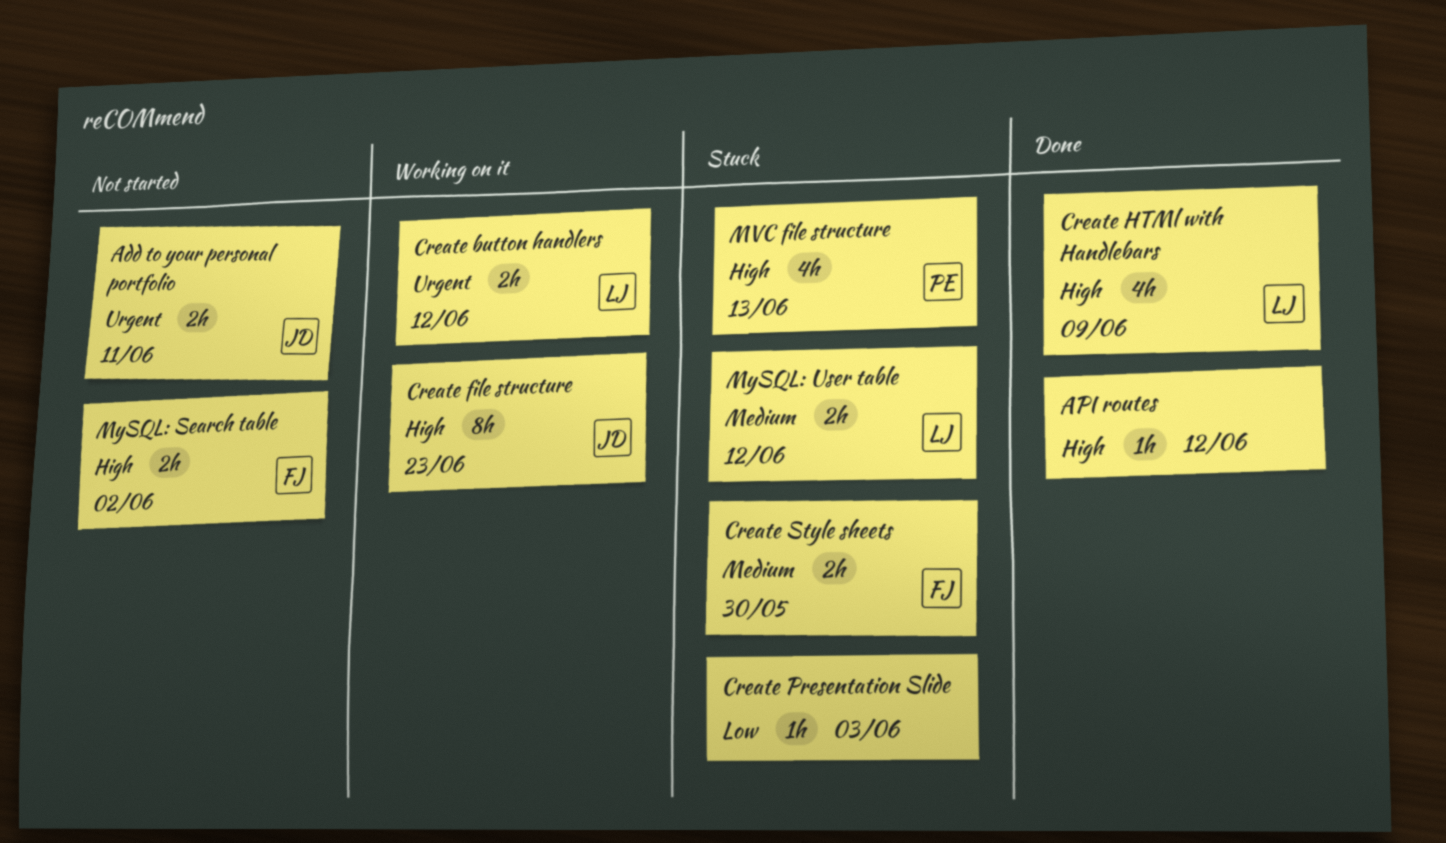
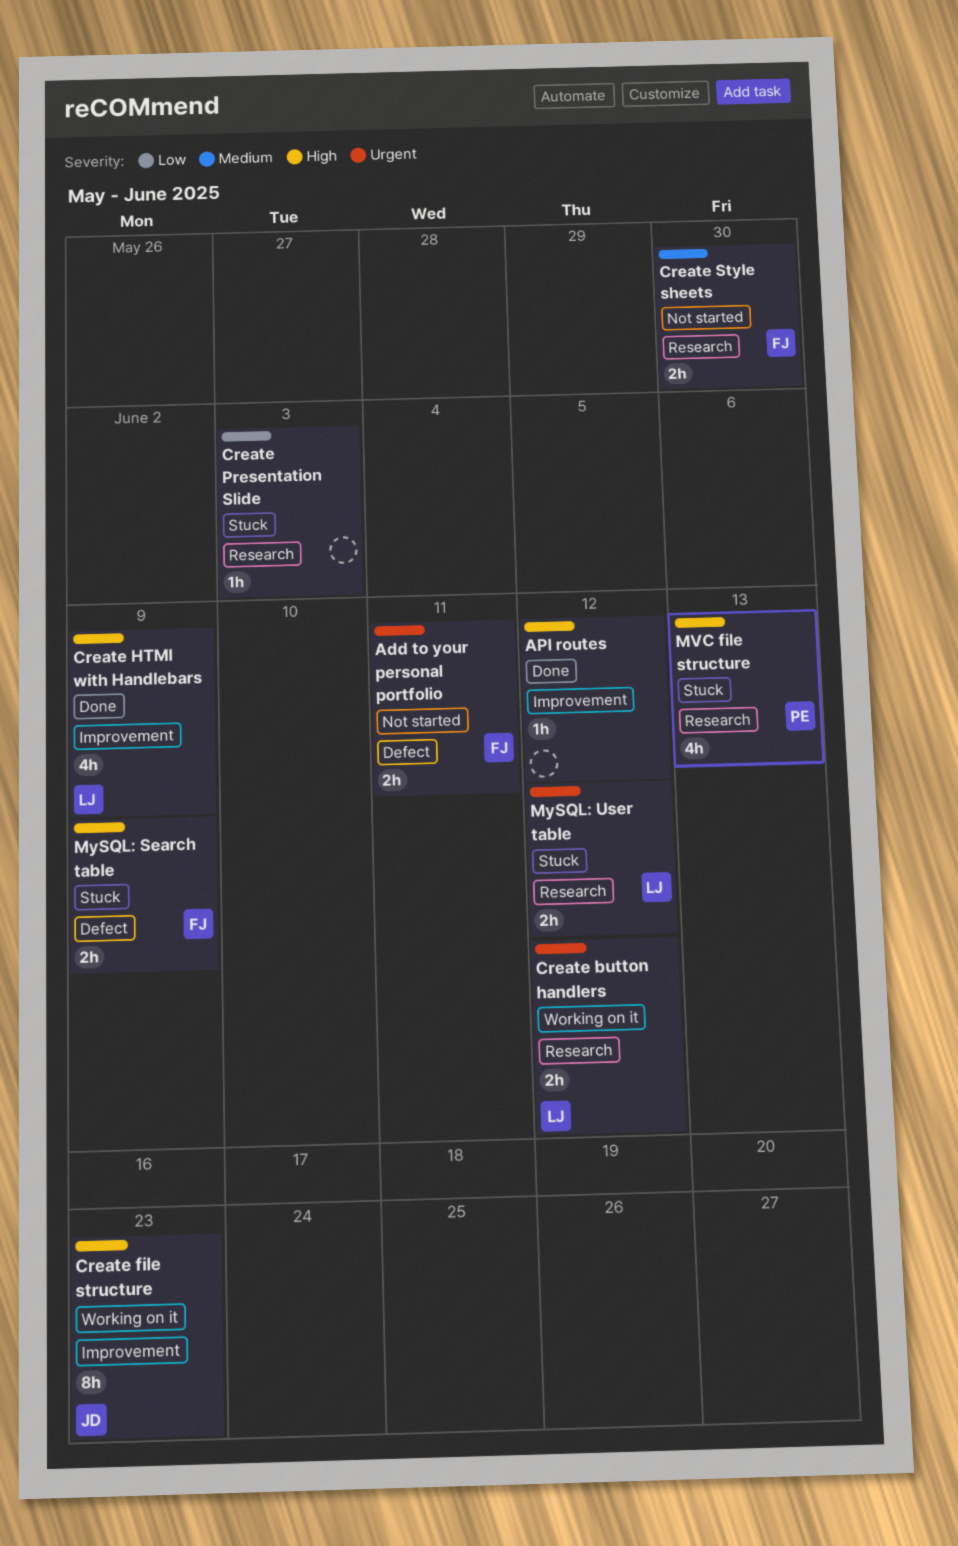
Add to your personal portfolio, owner: JD -> FJ
Create Style sheets, status: Stuck -> Not started
MySQL: Search table, status: Not started -> Stuck
MySQL: Search table, due: Jun 2 -> Jun 9
MySQL: User table, priority: Medium -> Urgent

